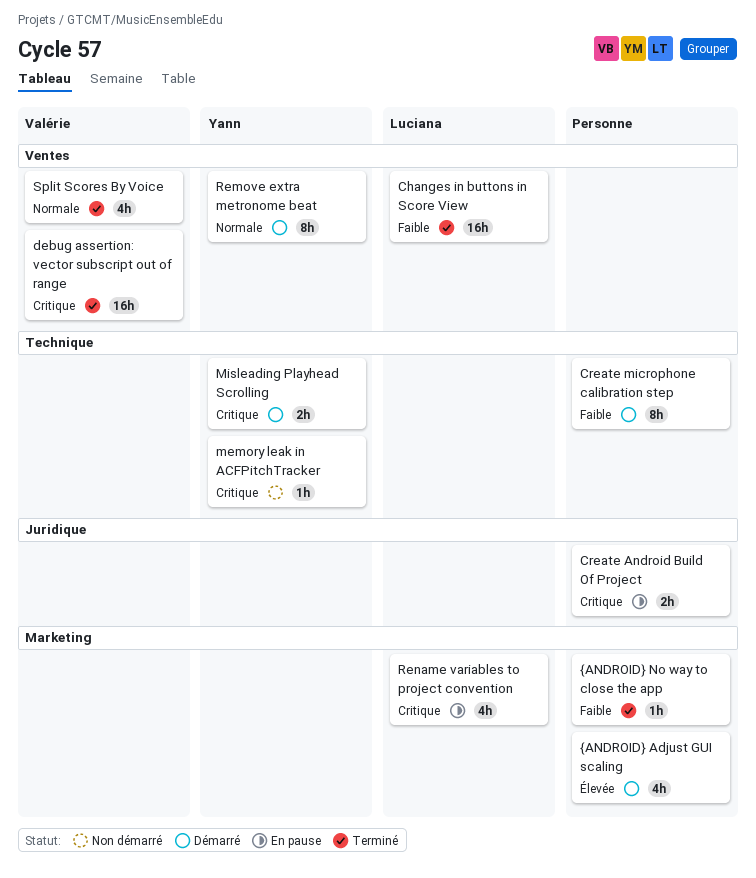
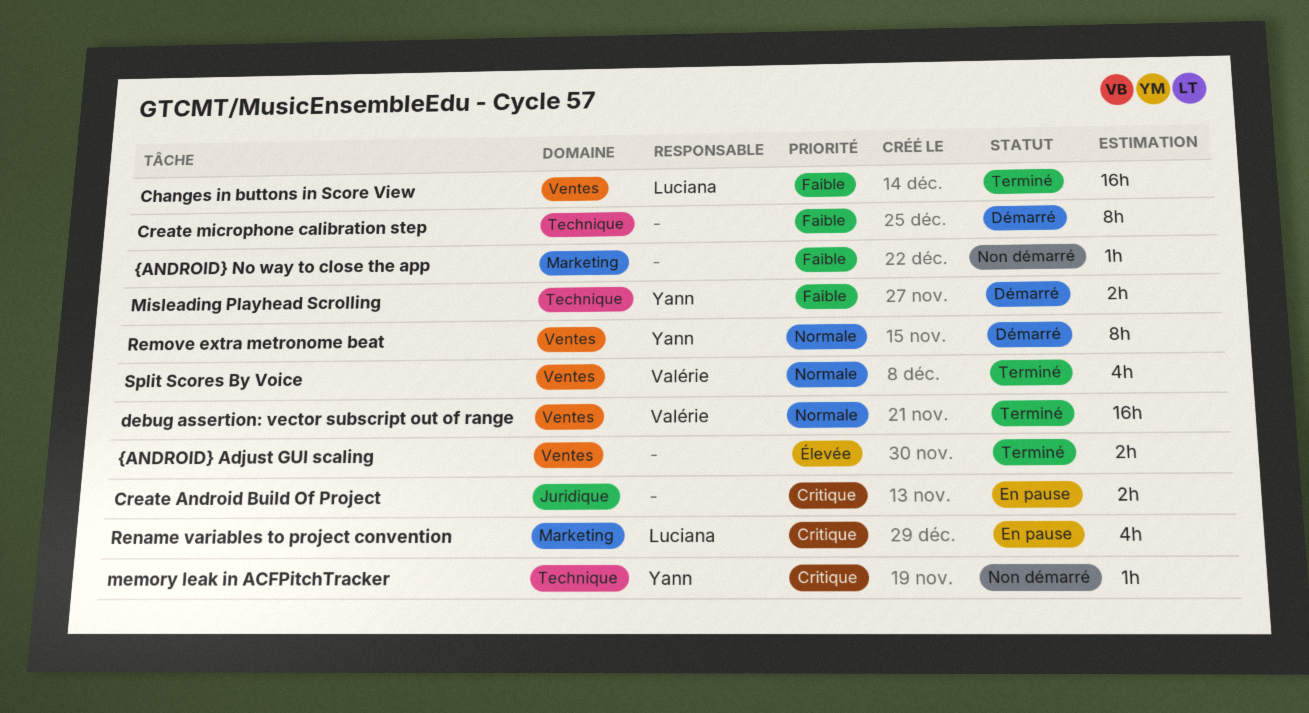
debug assertion: vector subscript out of range, priority: Critique -> Normale
Misleading Playhead Scrolling, priority: Critique -> Faible
{ANDROID} Adjust GUI scaling, status: Démarré -> Terminé
{ANDROID} Adjust GUI scaling, label: Marketing -> Ventes
{ANDROID} Adjust GUI scaling, estimate: 4h -> 2h
{ANDROID} No way to close the app, status: Terminé -> Non démarré

